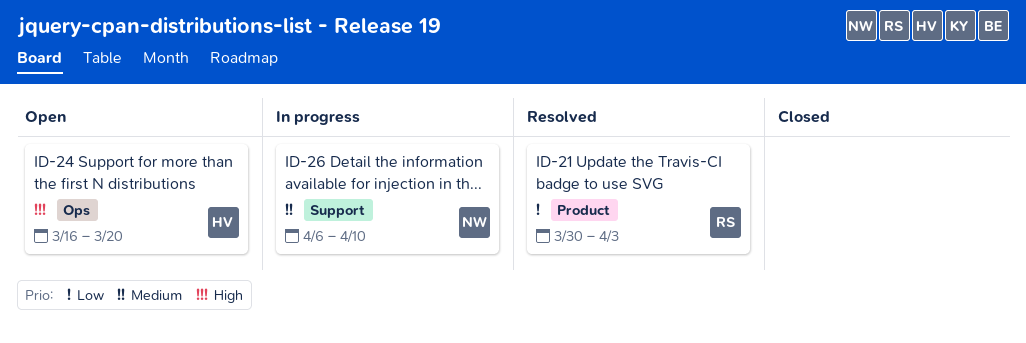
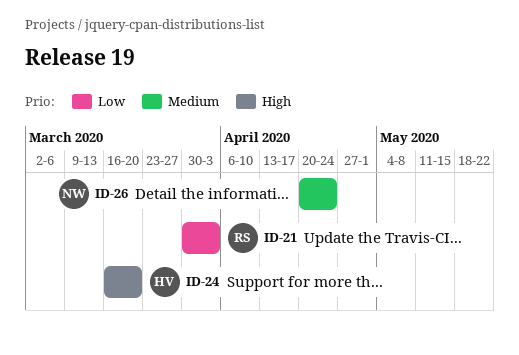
ID-26, start: Apr 6 -> Apr 20
ID-26, due: Apr 10 -> Apr 24

